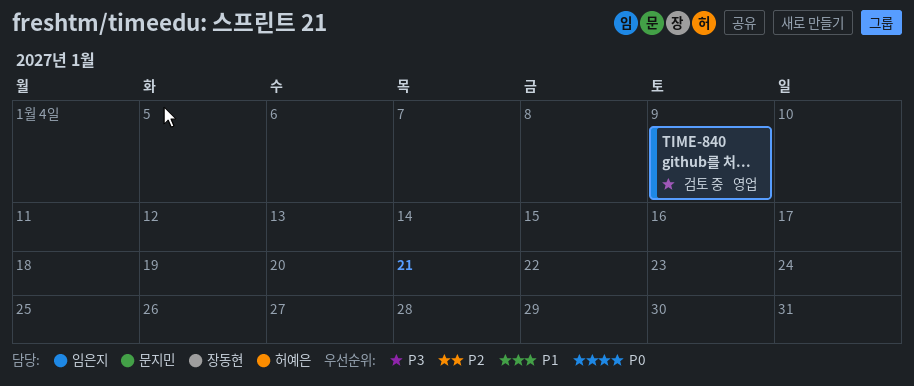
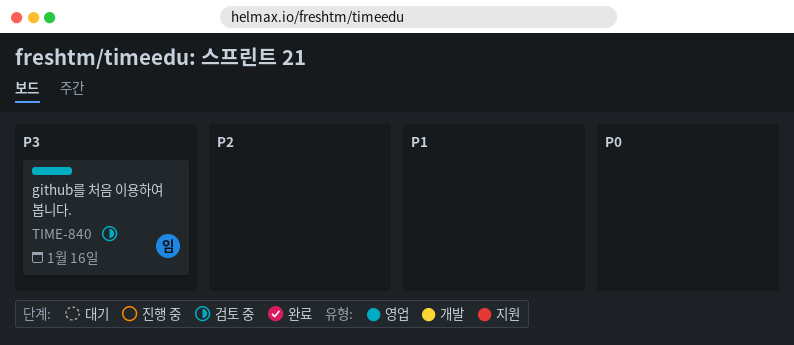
TIME-840, due: Jan 9 -> Jan 16

